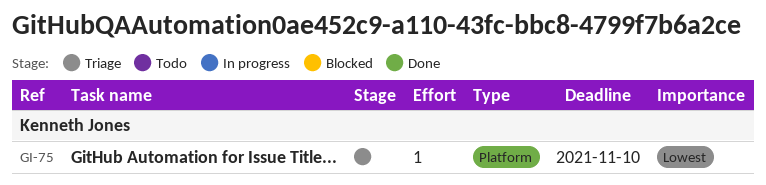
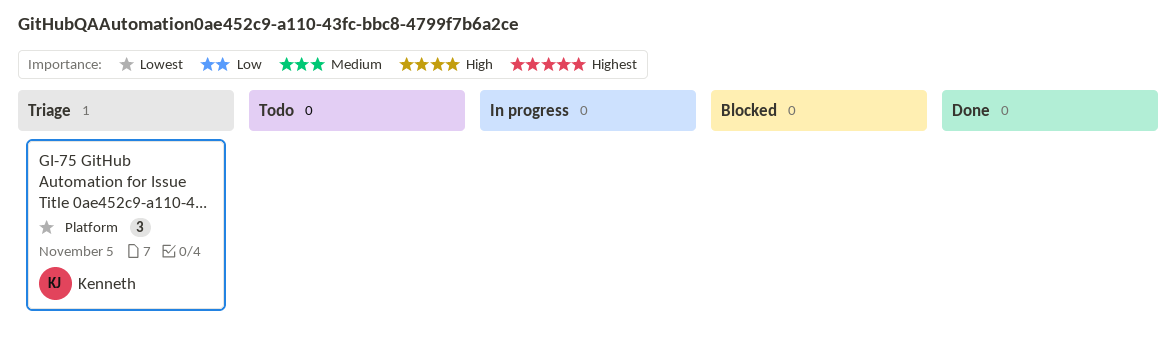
GI-75, estimate: 1 -> 3
GI-75, due: Nov 10 -> Nov 5

